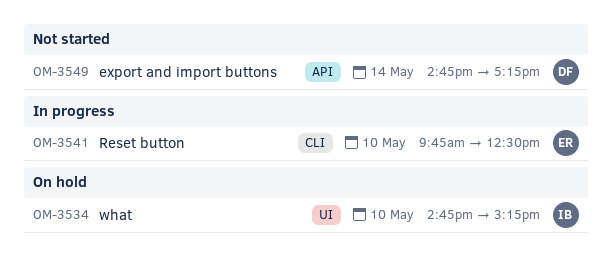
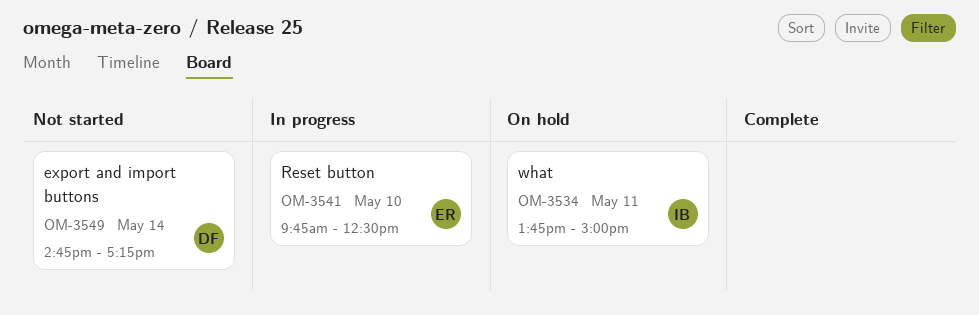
OM-3534, day: May 10 -> May 11
OM-3534, begins: 14:45 -> 13:45
OM-3534, ends: 15:15 -> 15:00

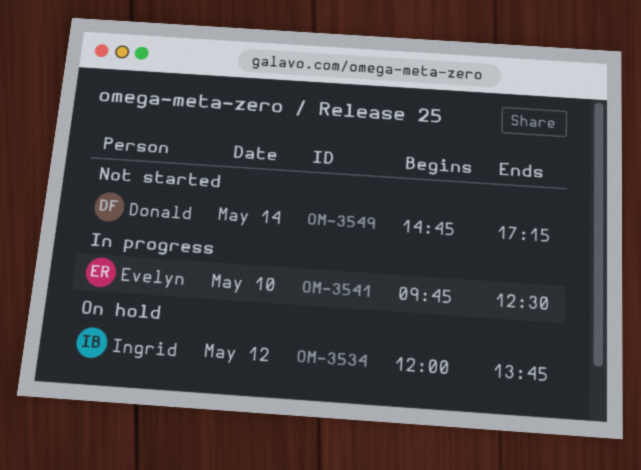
OM-3534, day: May 11 -> May 12
OM-3534, begins: 13:45 -> 12:00
OM-3534, ends: 15:00 -> 13:45

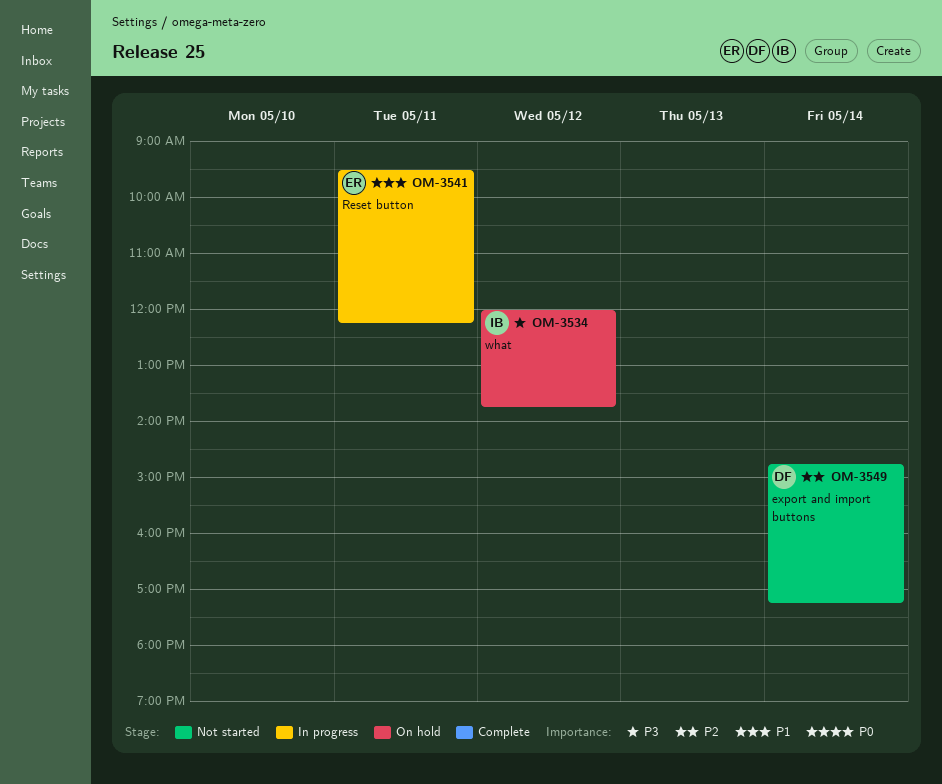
OM-3541, day: May 10 -> May 11
OM-3541, begins: 09:45 -> 09:30
OM-3541, ends: 12:30 -> 12:15

